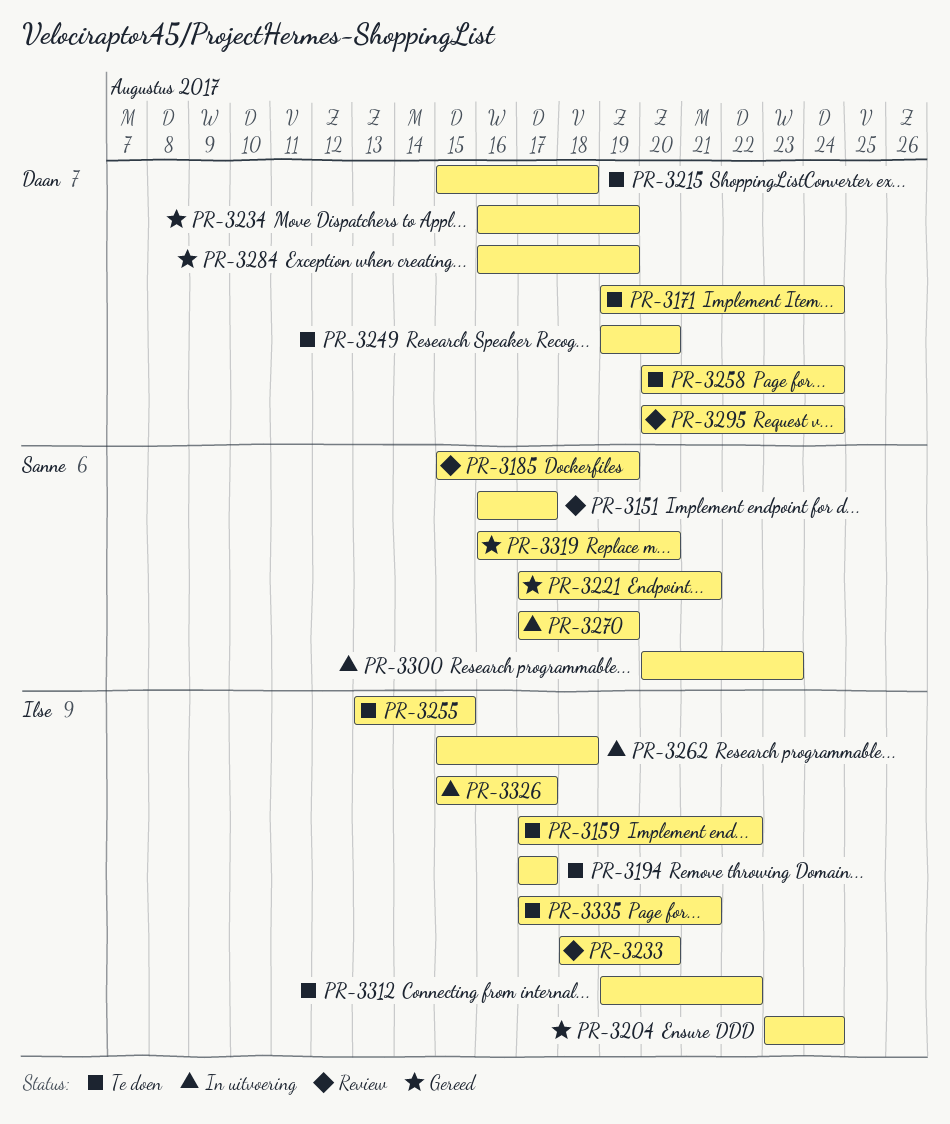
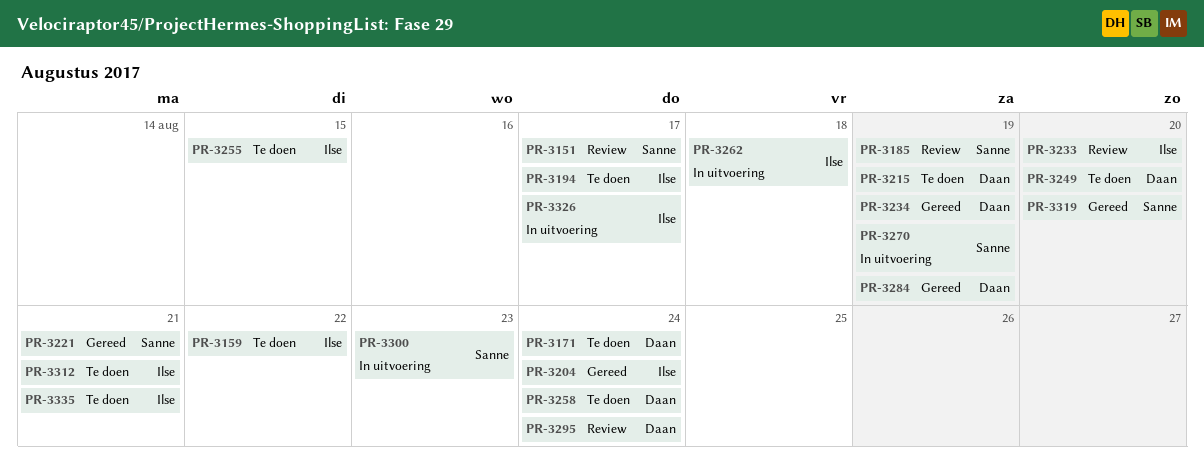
PR-3215, due: Aug 18 -> Aug 19
PR-3312, due: Aug 22 -> Aug 21

